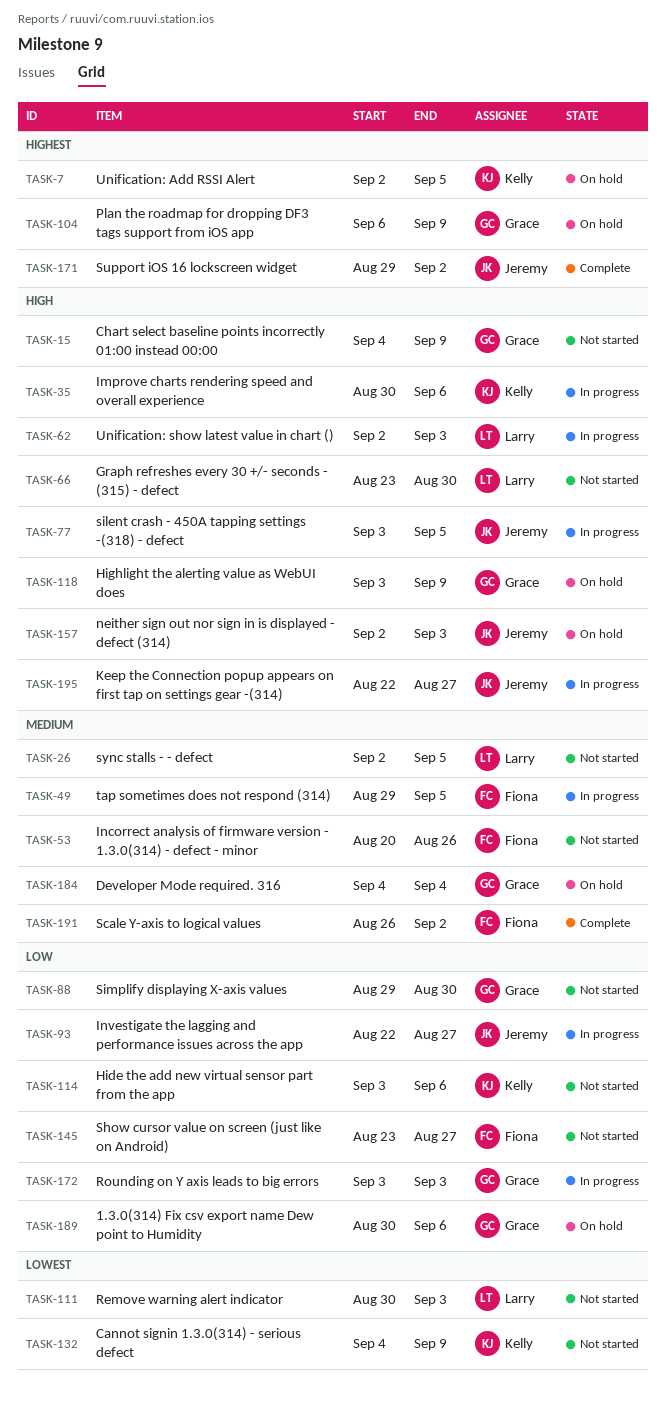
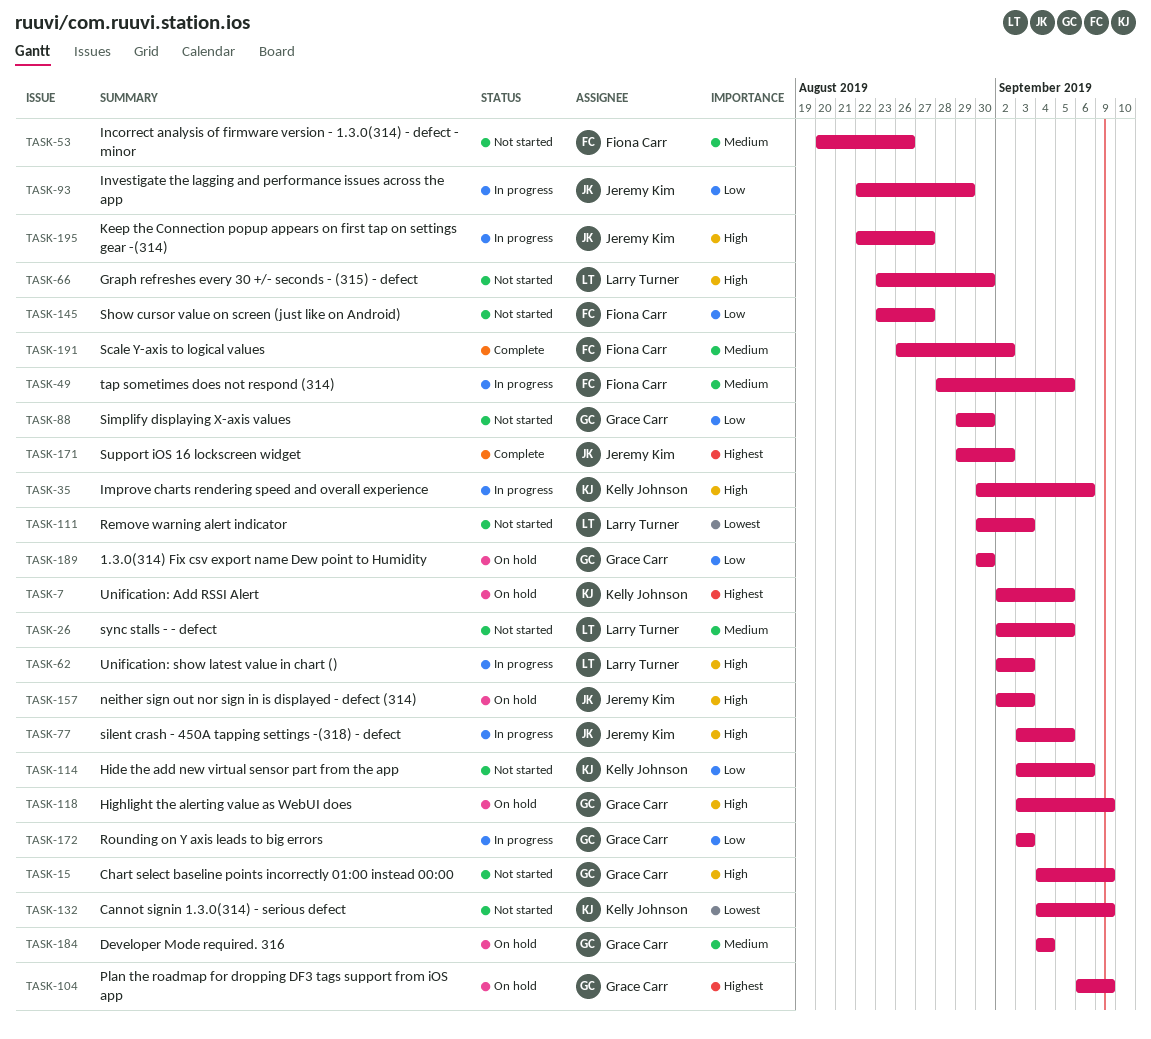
TASK-49, start: Aug 29 -> Aug 28
TASK-93, due: Aug 27 -> Aug 29
TASK-189, due: Sep 6 -> Aug 30

